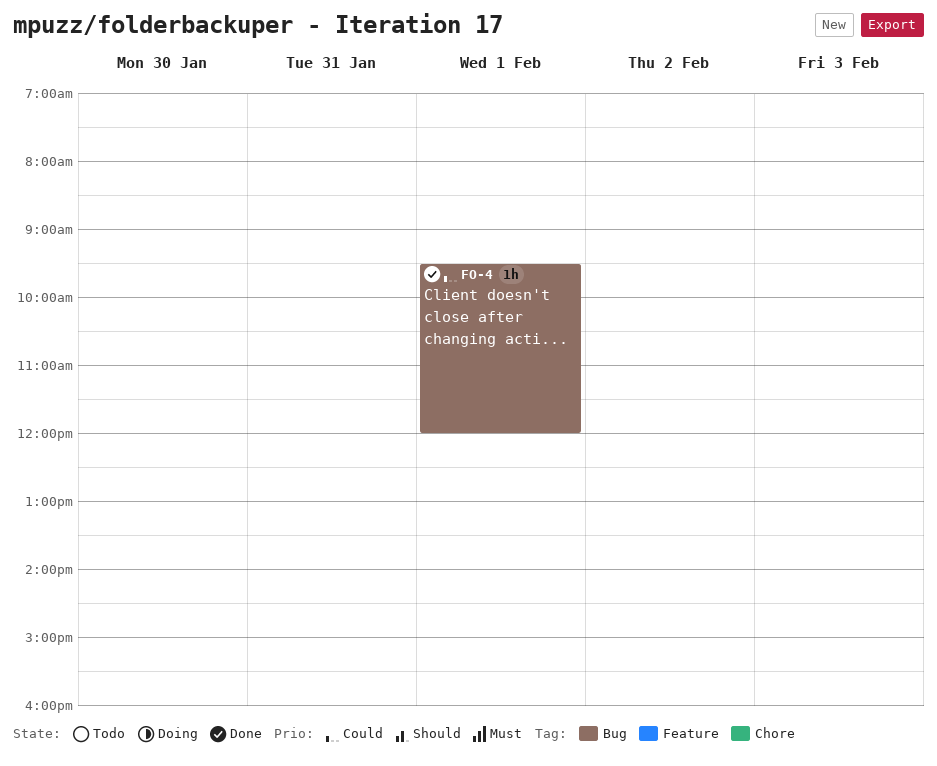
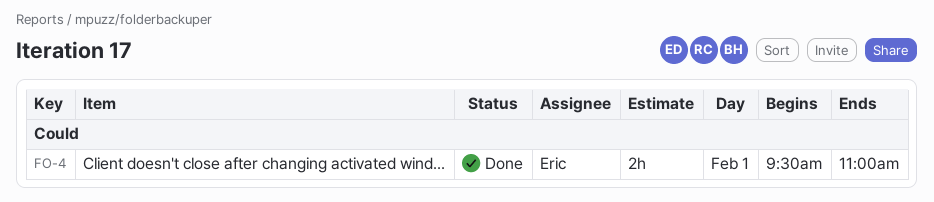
FO-4, estimate: 1h -> 2h
FO-4, ends: 12:00 -> 11:00

